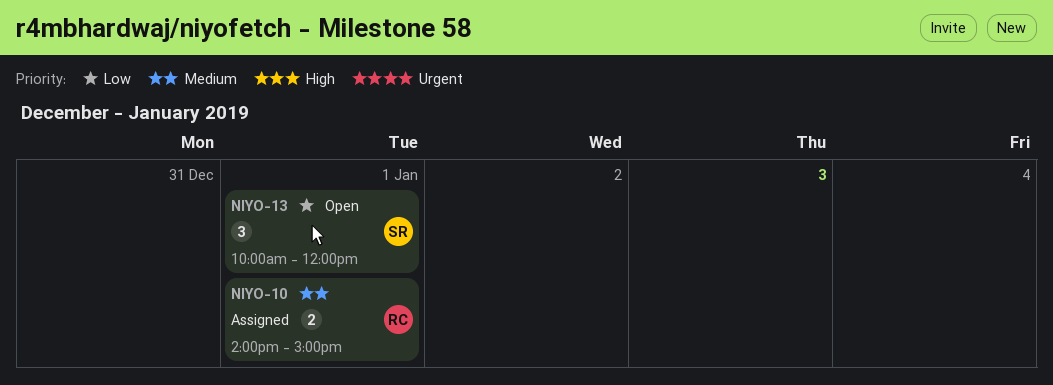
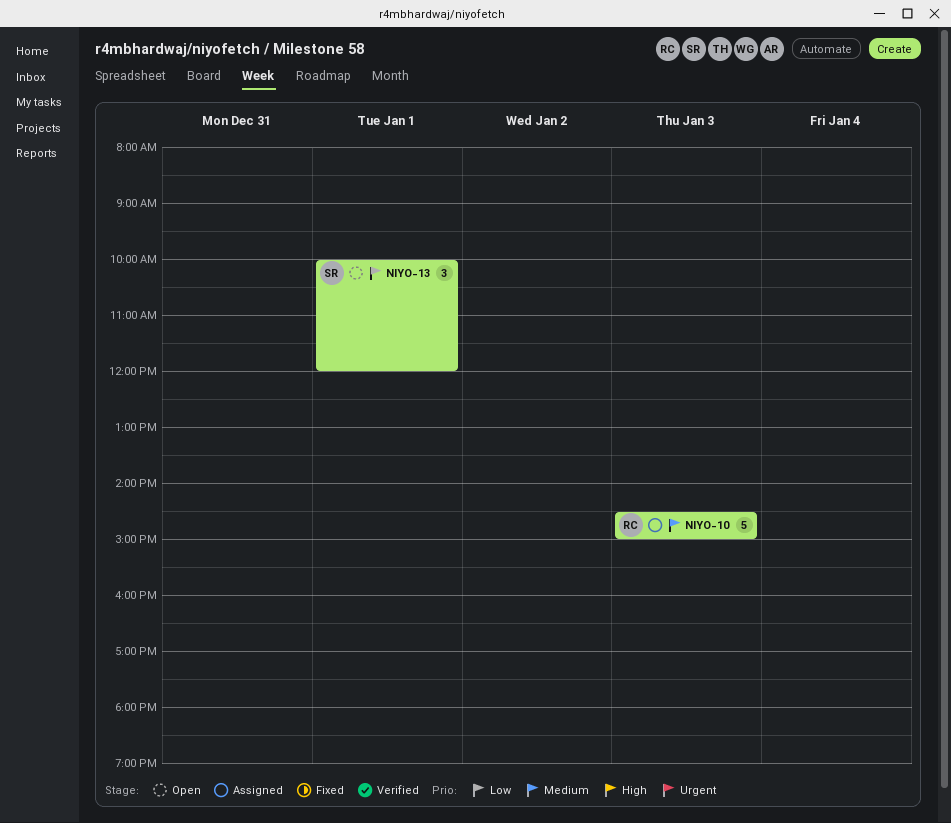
NIYO-10, estimate: 2 -> 5
NIYO-10, day: Jan 1 -> Jan 3
NIYO-10, begins: 14:00 -> 14:30

